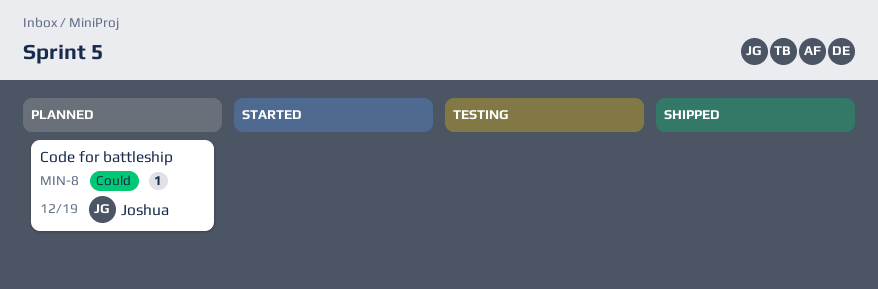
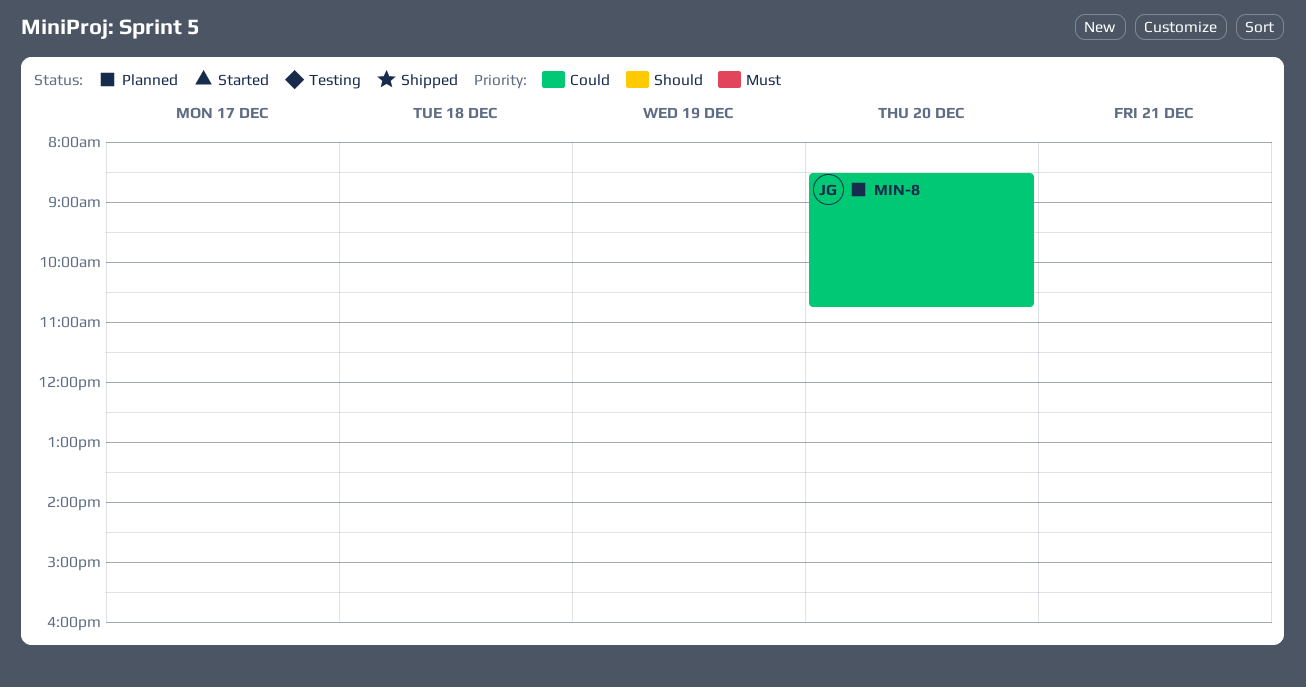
MIN-8, day: Dec 19 -> Dec 20

